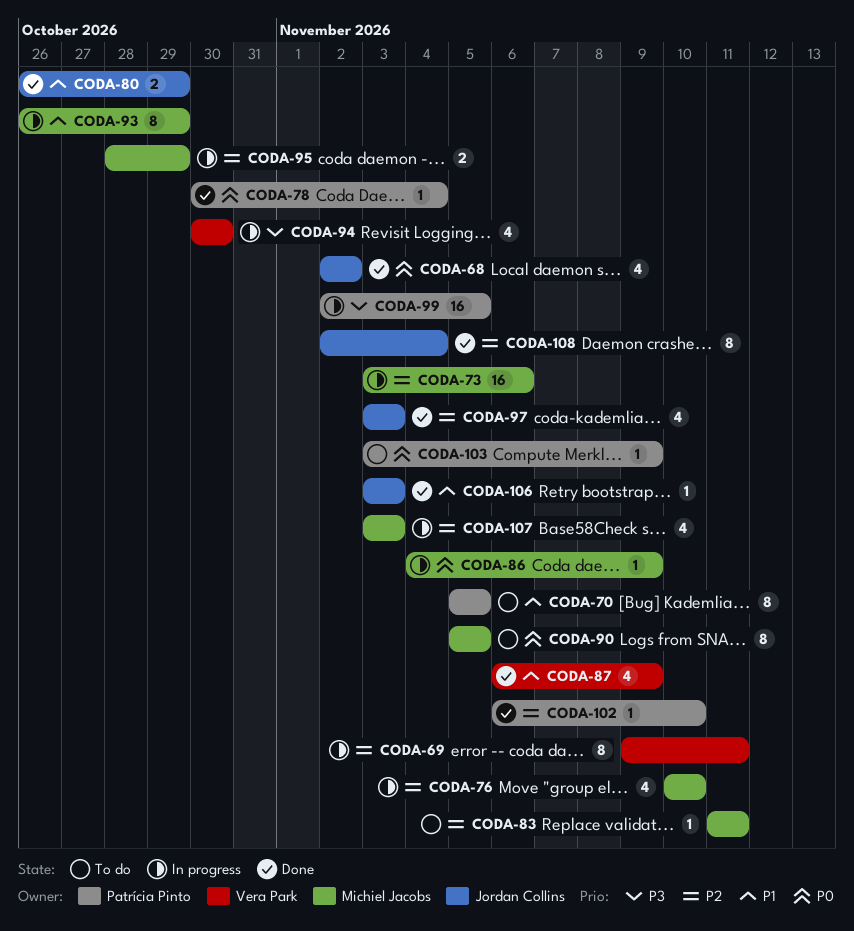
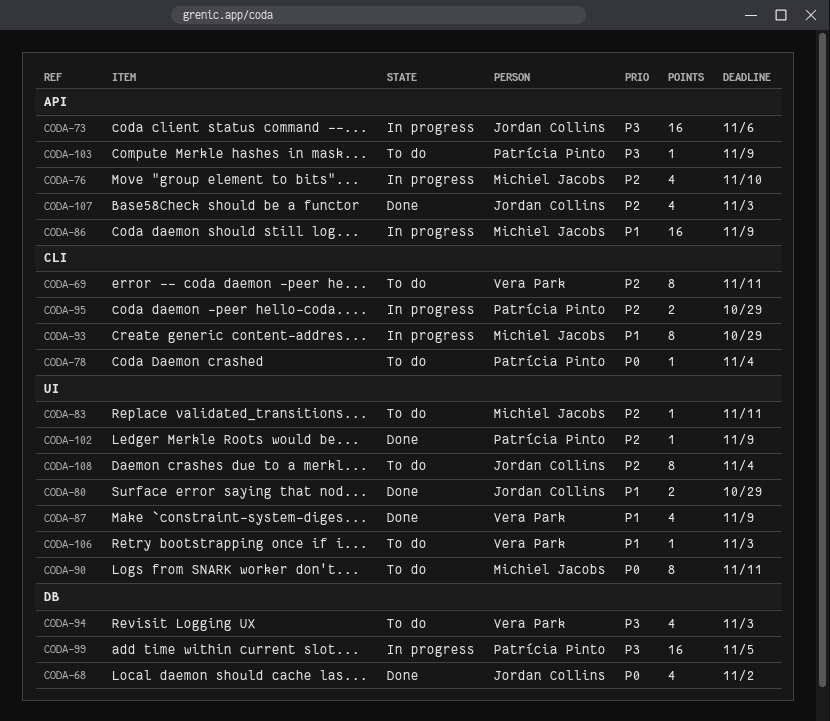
CODA-69, status: In progress -> To do
CODA-70: present -> none
CODA-73, owner: Michiel Jacobs -> Jordan Collins
CODA-73, priority: P2 -> P3
CODA-78, status: Done -> To do
CODA-86, priority: P0 -> P1
CODA-86, estimate: 1 -> 16
CODA-90, due: Nov 5 -> Nov 11
CODA-94, status: In progress -> To do
CODA-94, due: Oct 30 -> Nov 3
CODA-95, owner: Michiel Jacobs -> Patrícia Pinto
CODA-97: present -> none
CODA-102, due: Nov 10 -> Nov 9
CODA-103, priority: P0 -> P3
CODA-106, status: Done -> To do
CODA-106, owner: Jordan Collins -> Vera Park
CODA-107, status: In progress -> Done
CODA-107, owner: Michiel Jacobs -> Jordan Collins
CODA-108, status: Done -> To do

